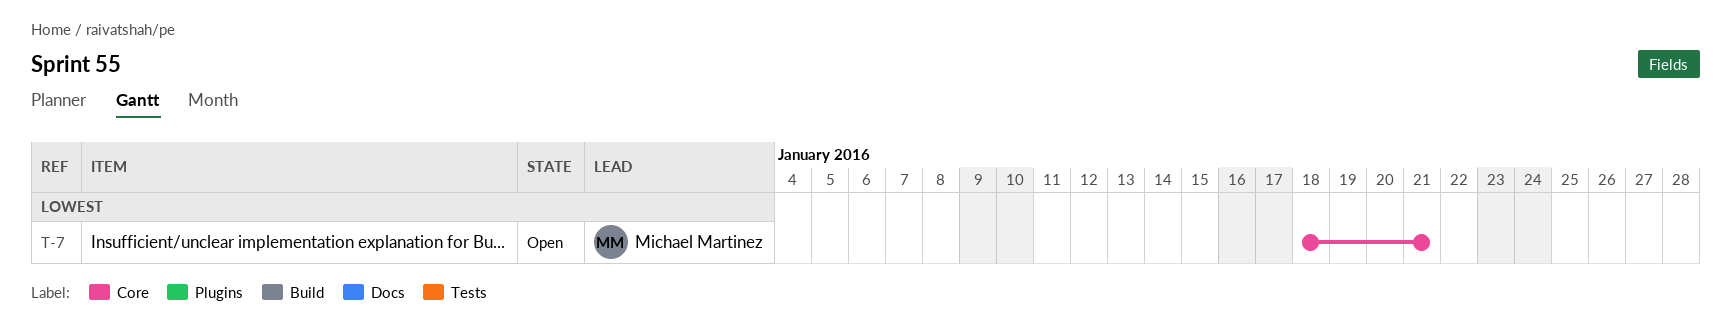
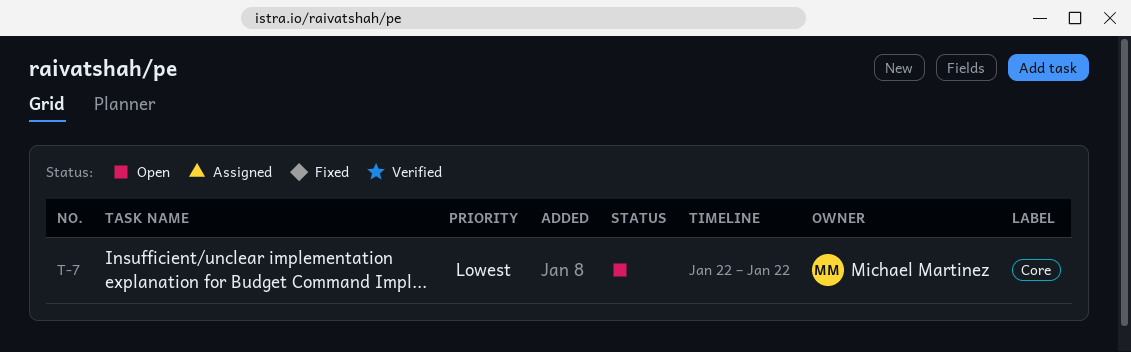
T-7, start: Jan 18 -> Jan 22
T-7, due: Jan 21 -> Jan 22

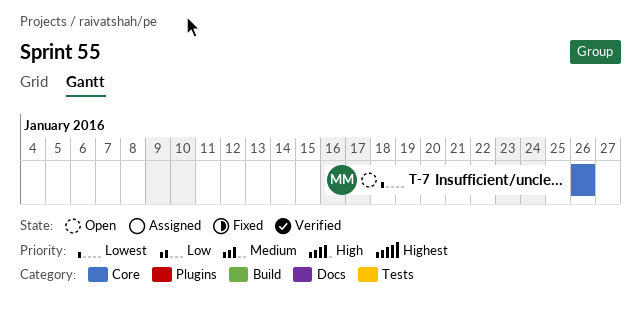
T-7, start: Jan 22 -> Jan 26
T-7, due: Jan 22 -> Jan 26

